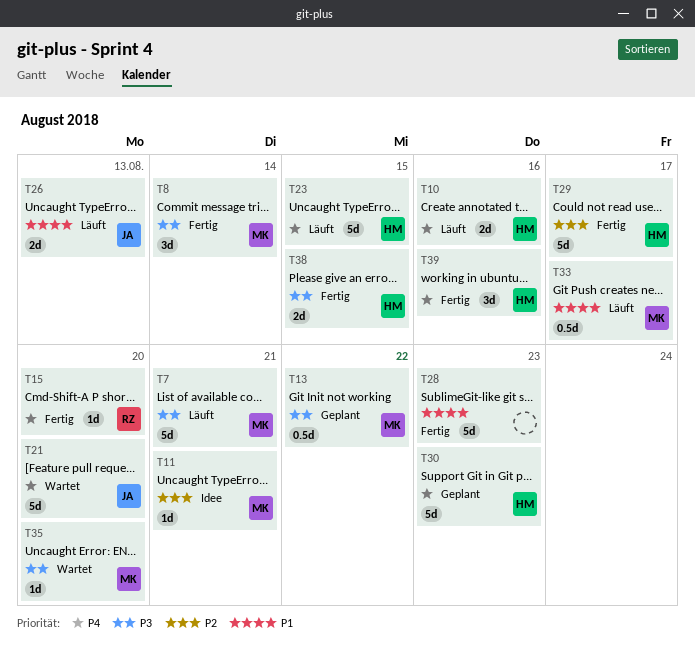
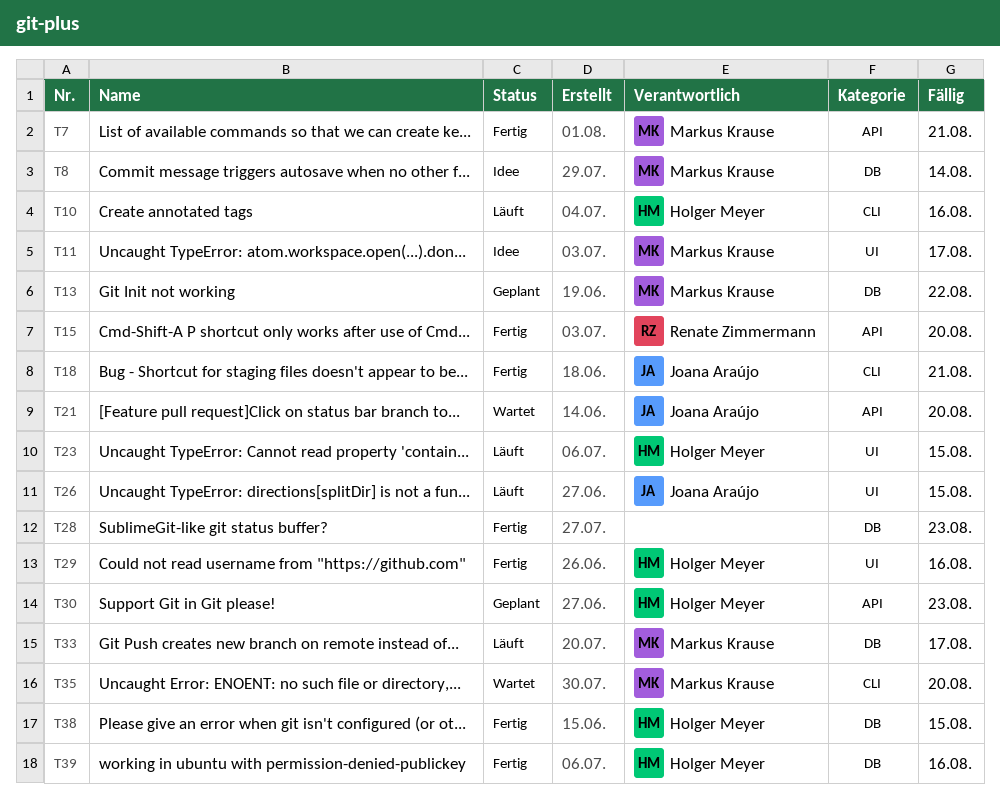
T7, status: Läuft -> Fertig
T8, status: Fertig -> Idee
T11, due: Aug 21 -> Aug 17
T18: none -> present
T26, due: Aug 13 -> Aug 15
T29, due: Aug 17 -> Aug 16

